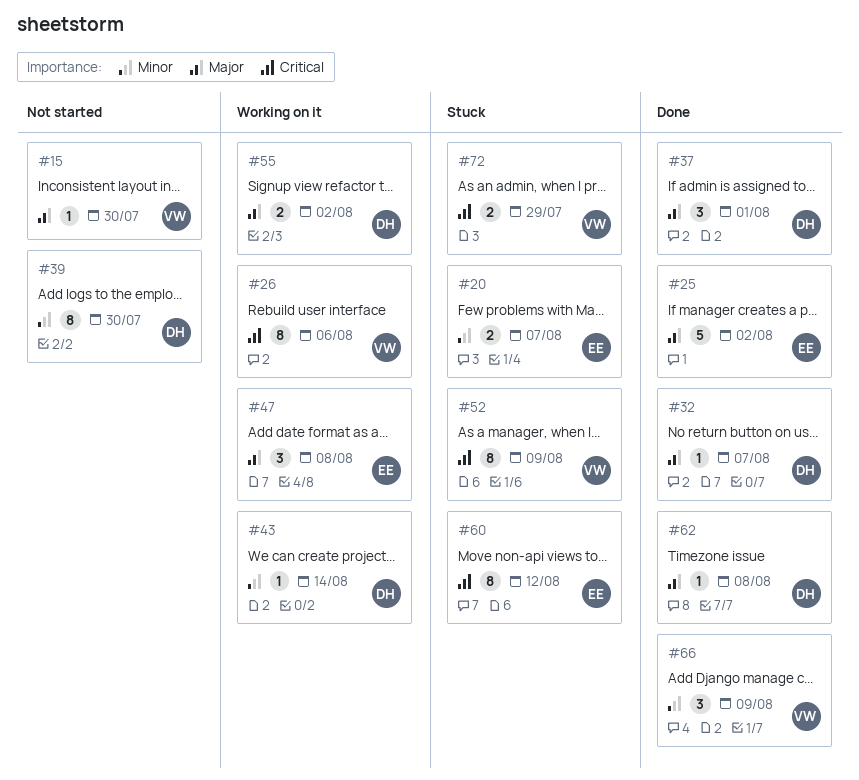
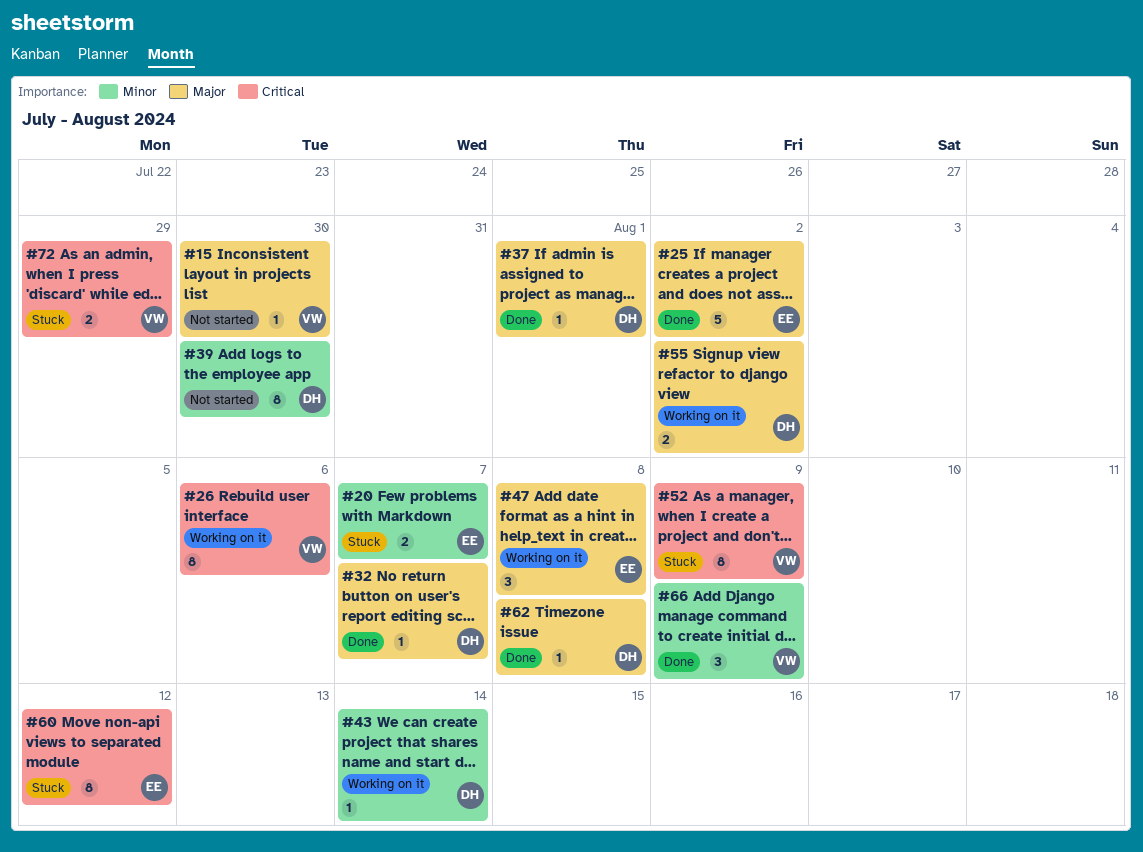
#37, estimate: 3 -> 1

